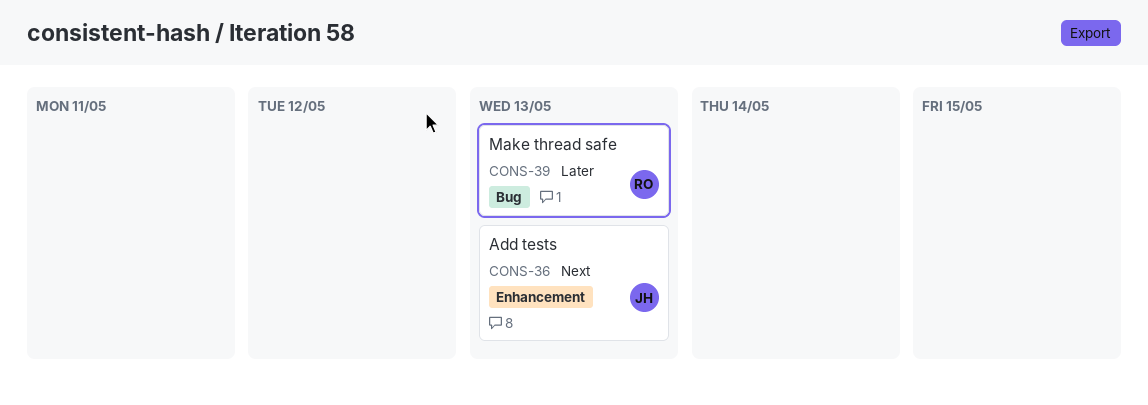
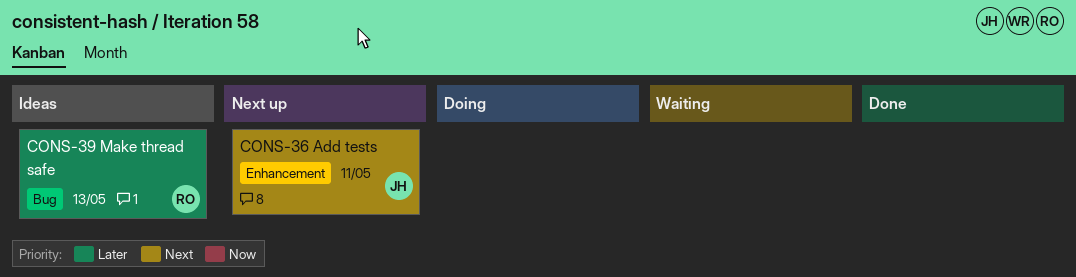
CONS-36, due: May 13 -> May 11

